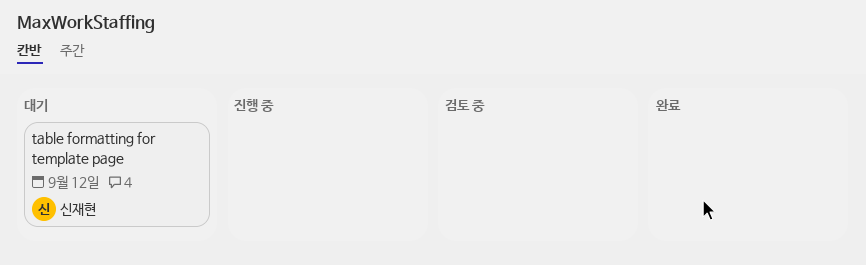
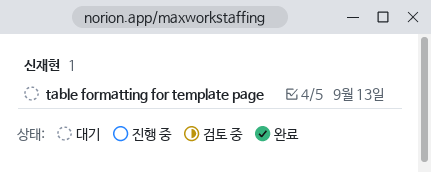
table formatting for template page, due: Sep 12 -> Sep 13

